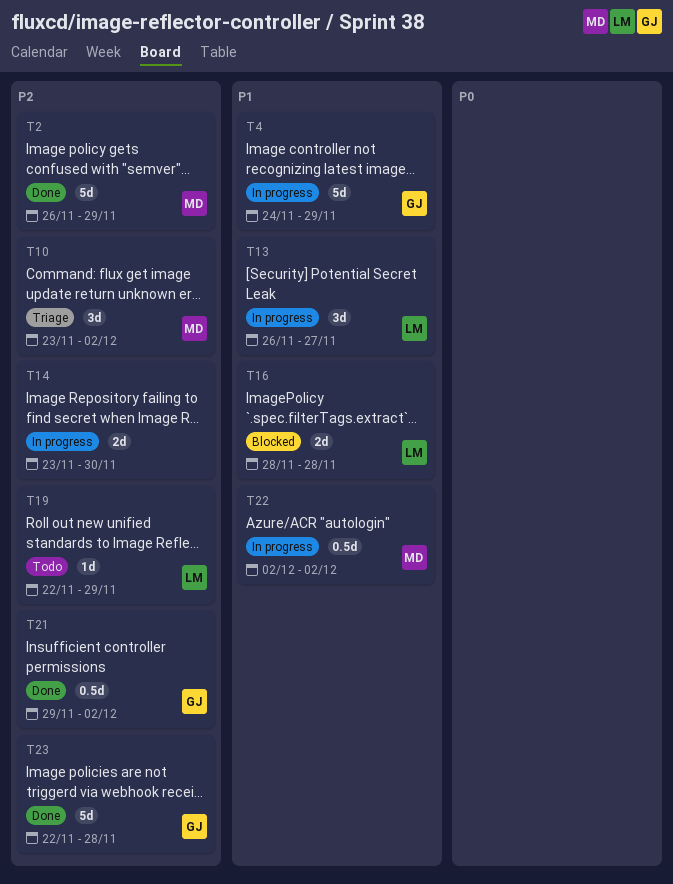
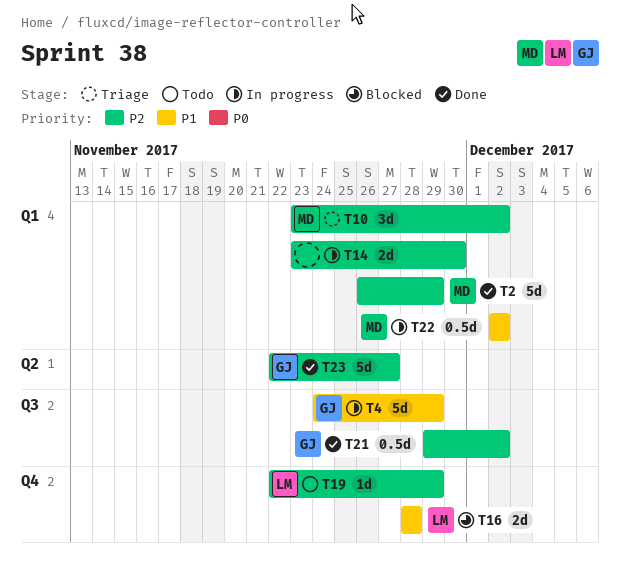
T13: present -> none
T23, due: Nov 28 -> Nov 27

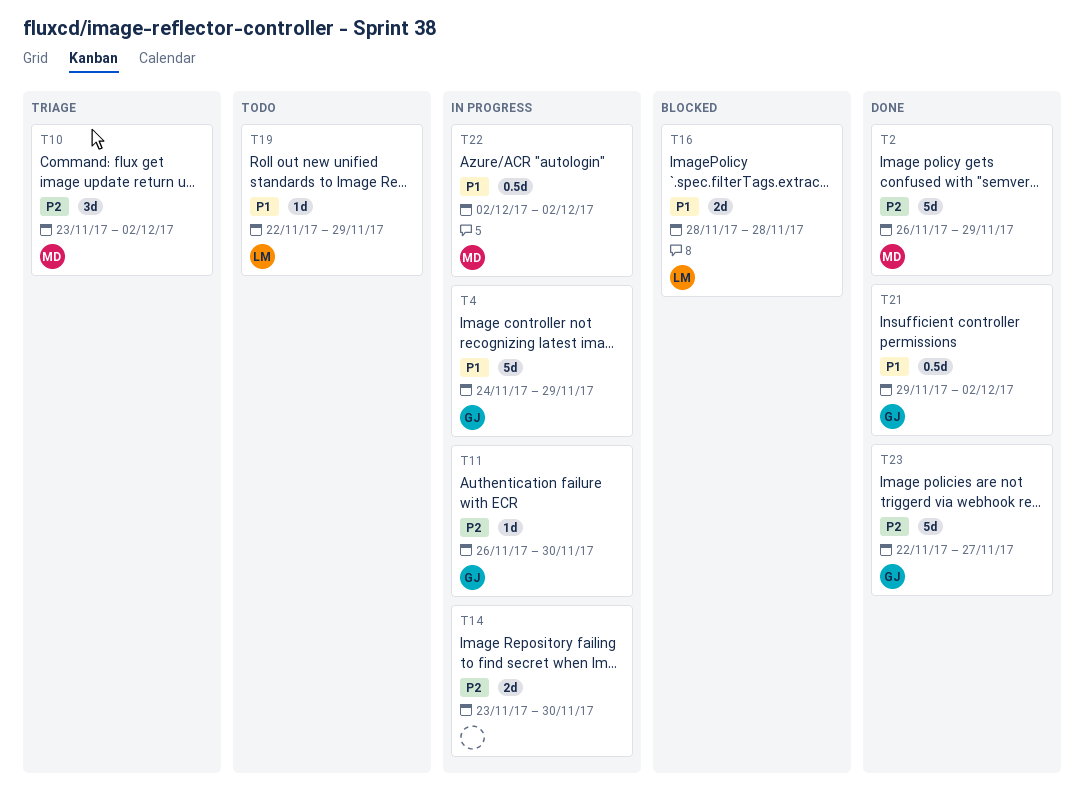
T11: none -> present
T19, priority: P2 -> P1
T21, priority: P2 -> P1

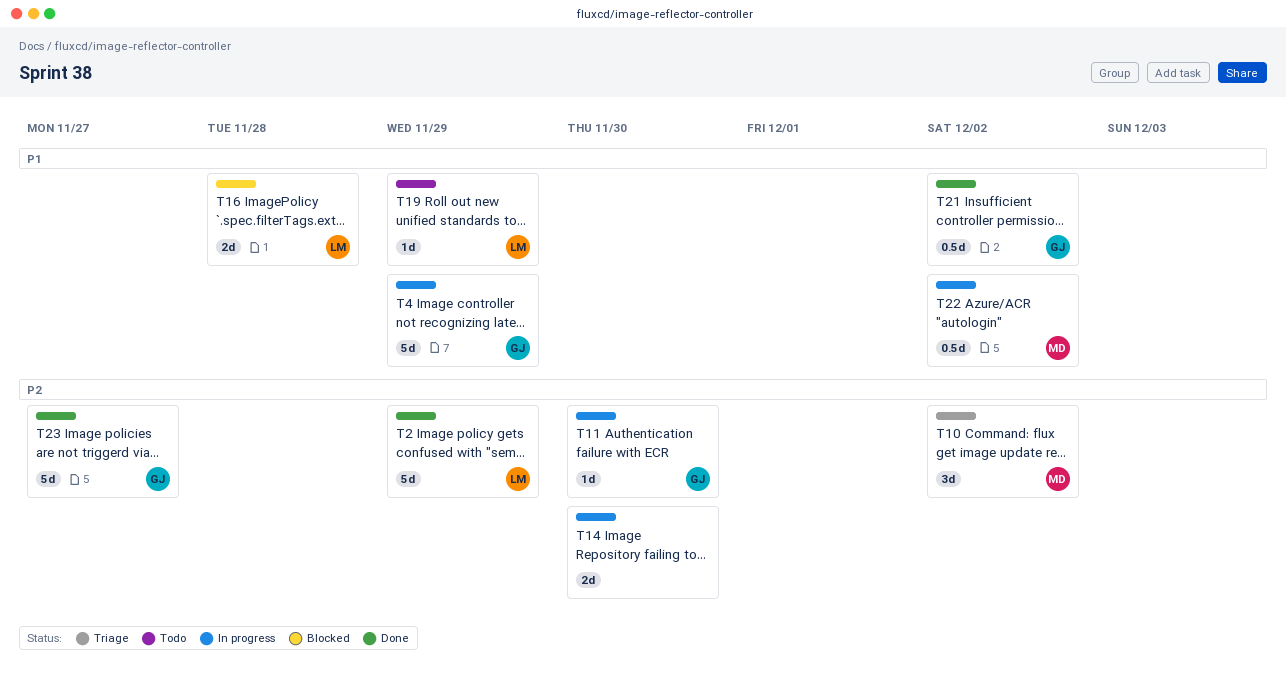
T2, owner: MD -> LM

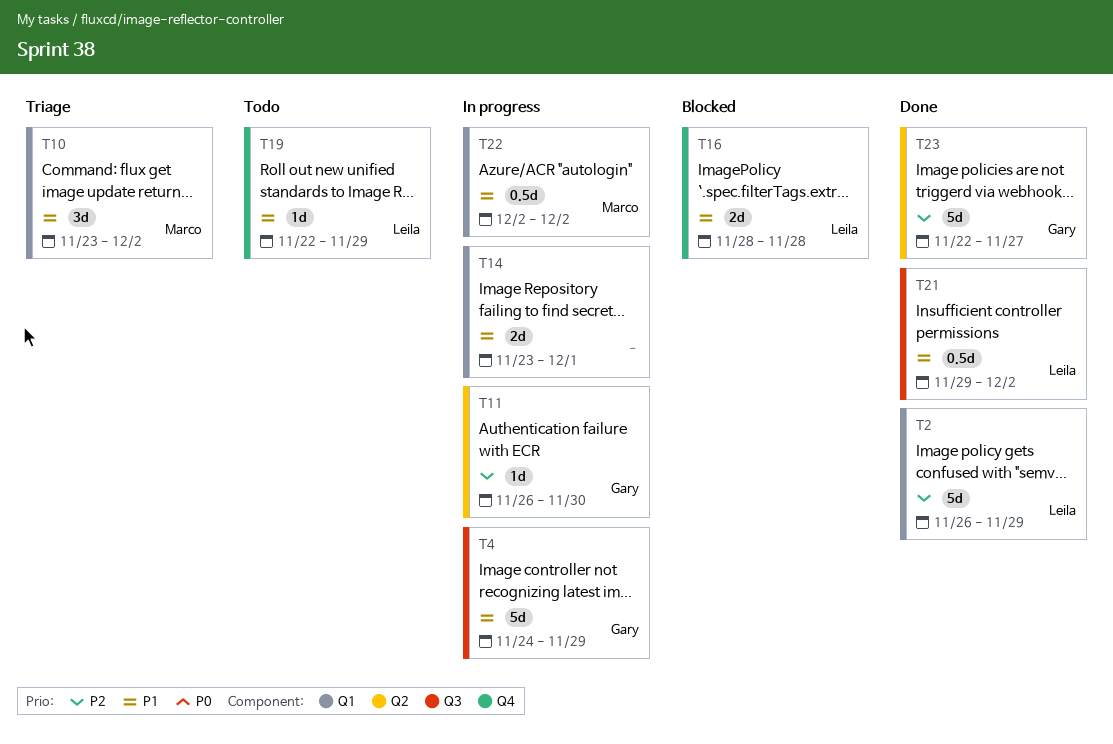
T10, priority: P2 -> P1
T14, priority: P2 -> P1
T14, due: Nov 30 -> Dec 1
T21, owner: Gary -> Leila

